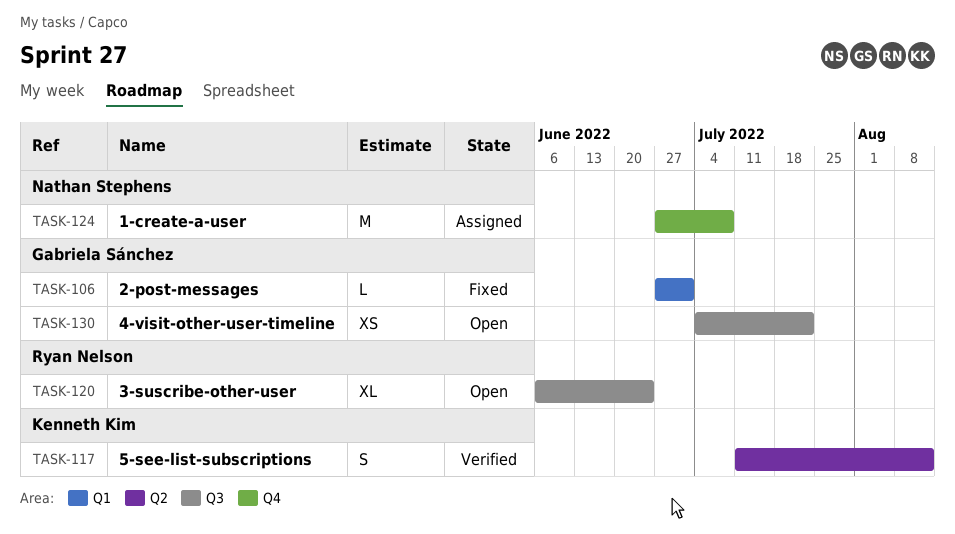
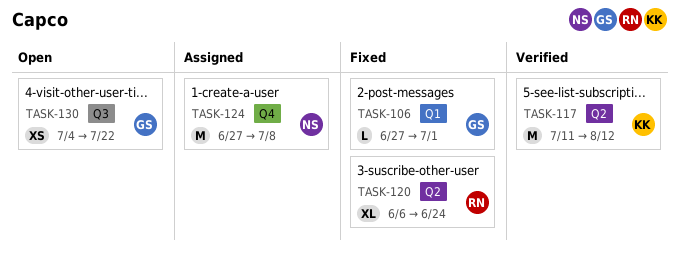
TASK-117, estimate: S -> M
TASK-120, status: Open -> Fixed
TASK-120, label: Q3 -> Q2

